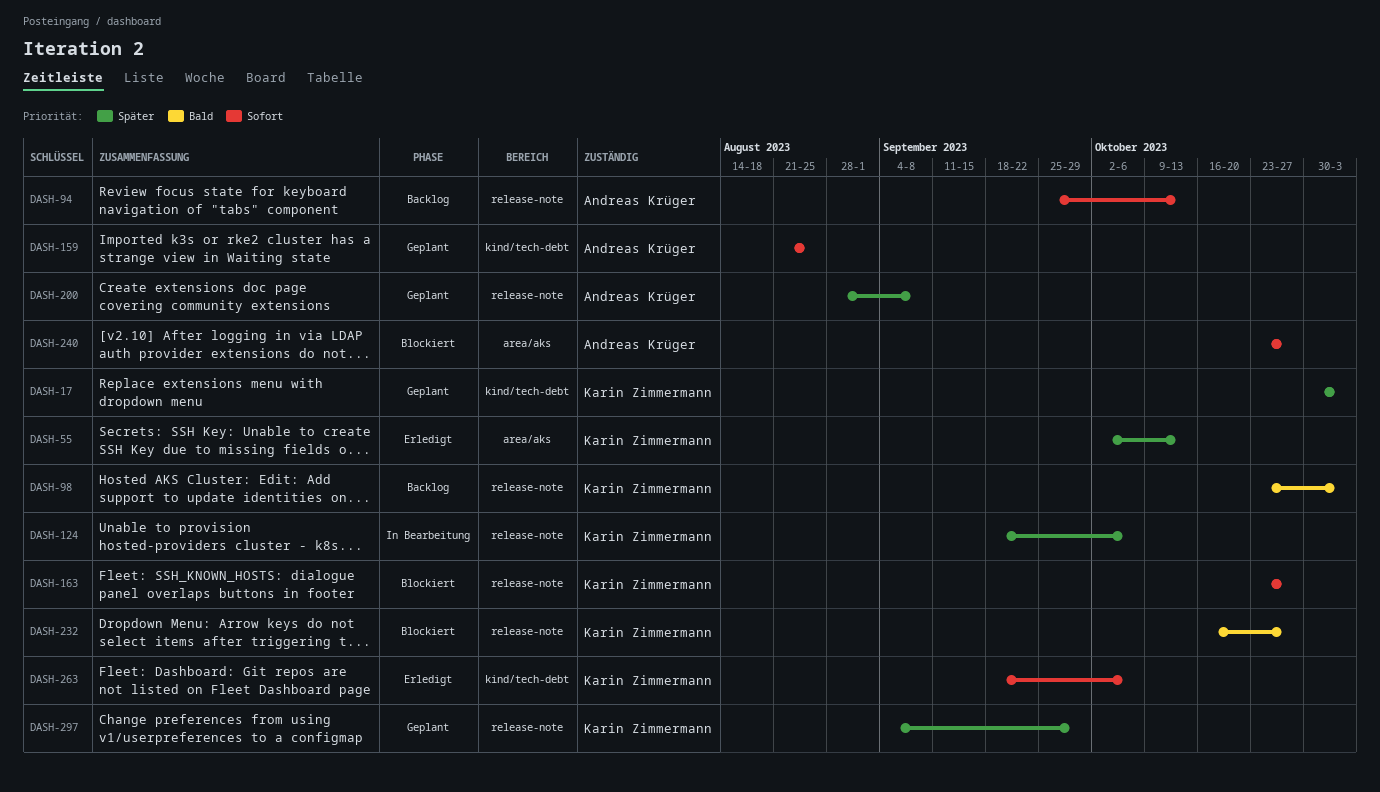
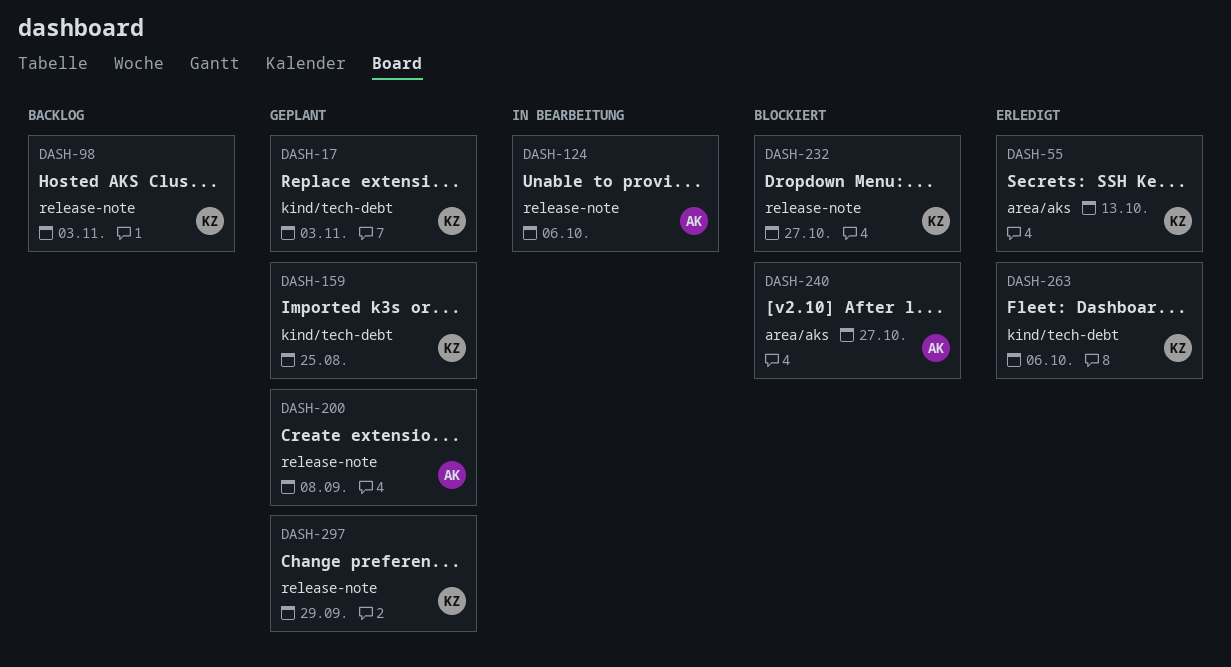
DASH-94: present -> none
DASH-124, owner: Karin Zimmermann -> Andreas Krüger
DASH-159, owner: Andreas Krüger -> Karin Zimmermann
DASH-163: present -> none

